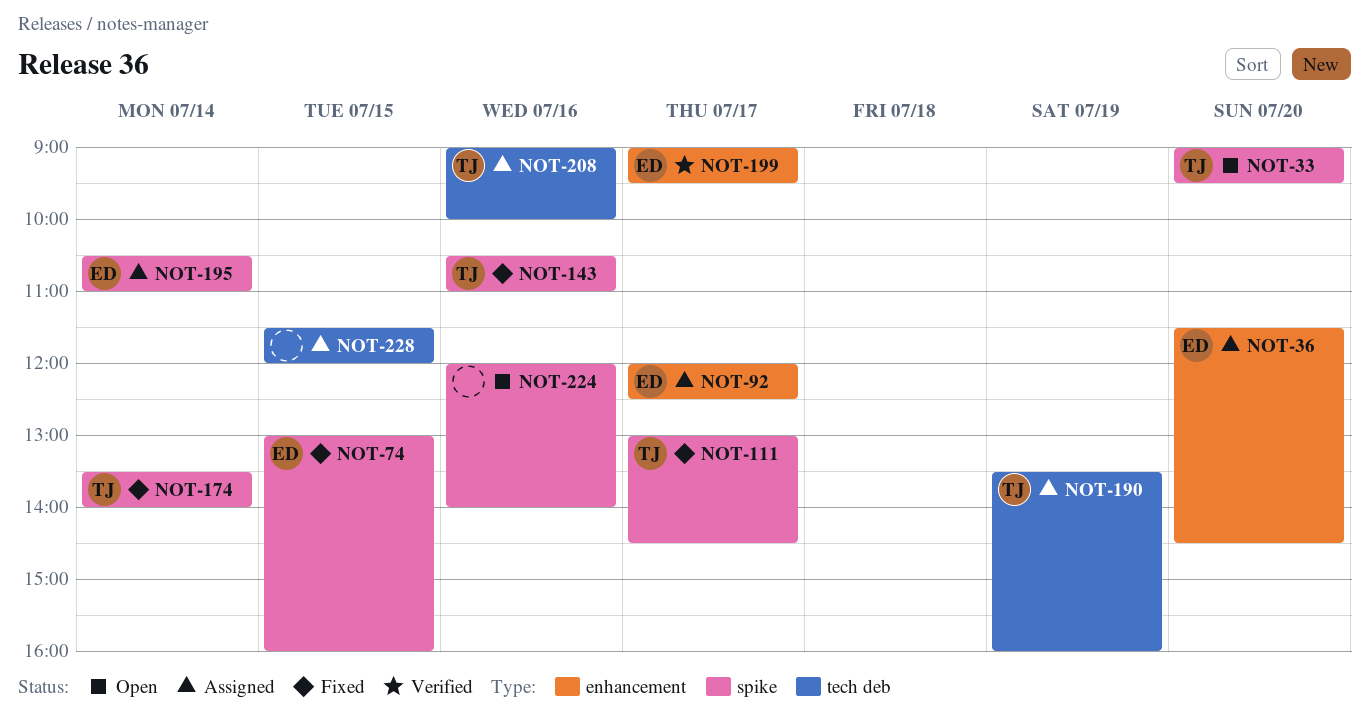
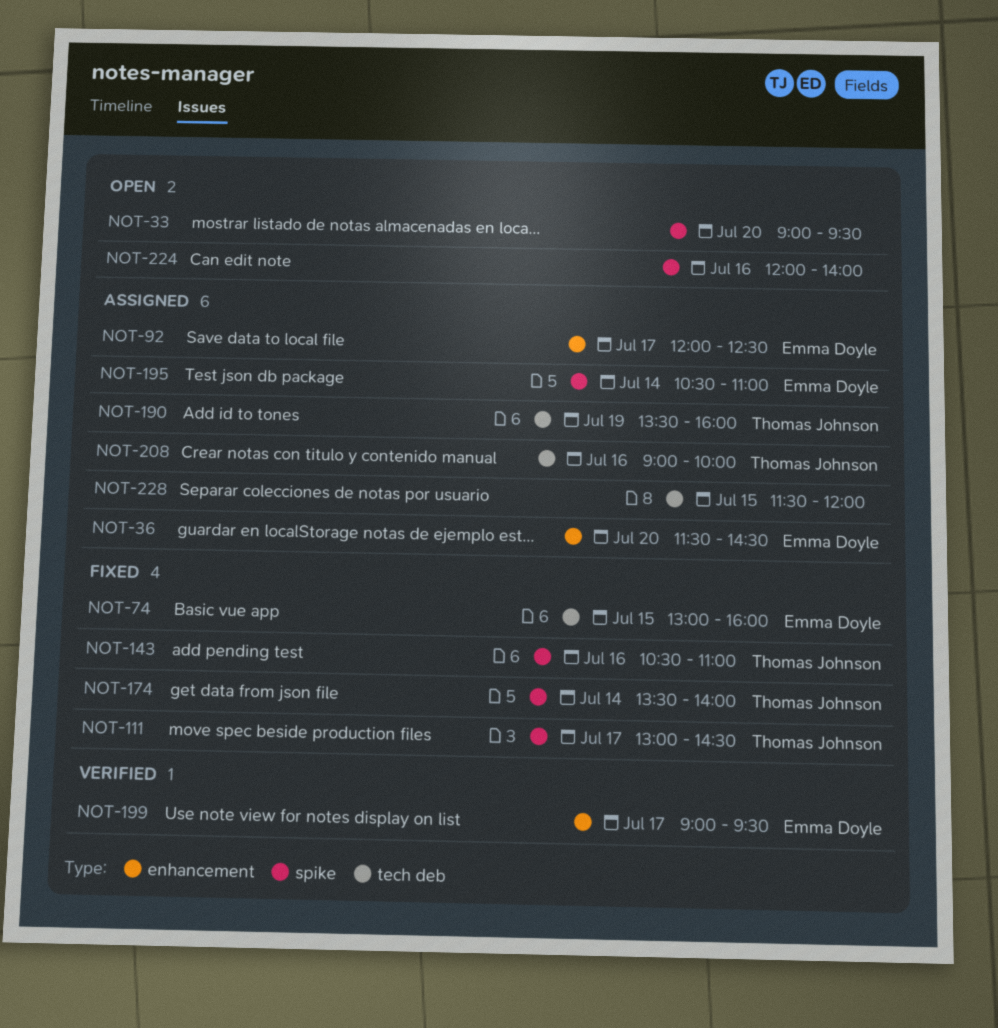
NOT-33, owner: Thomas Johnson -> none
NOT-74, label: spike -> tech deb

